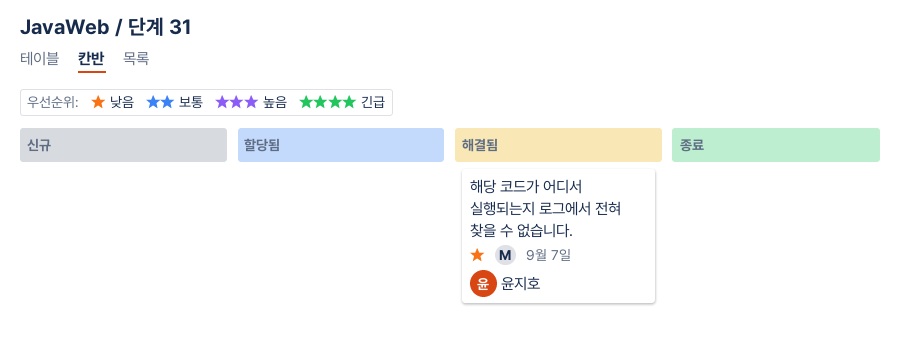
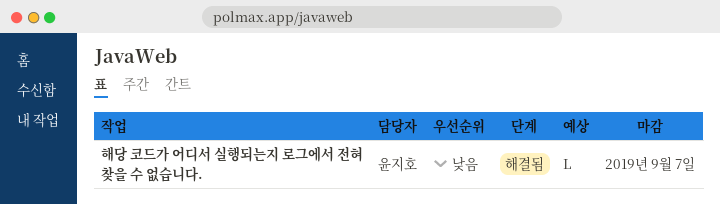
해당 코드가 어디서 실행되는지 로그에서 전혀 찾을 수 없습니다., estimate: M -> L

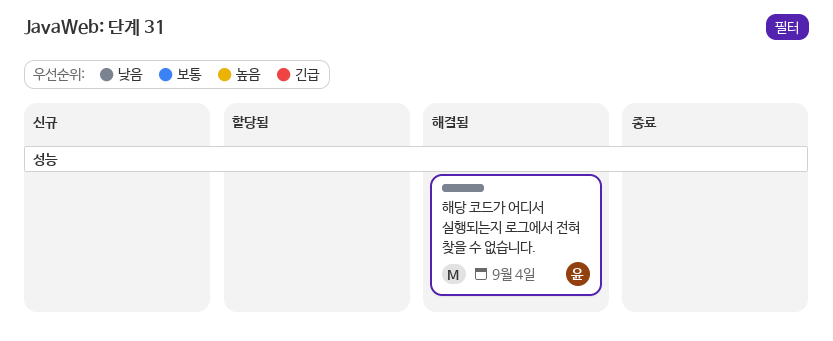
해당 코드가 어디서 실행되는지 로그에서 전혀 찾을 수 없습니다., estimate: L -> M
해당 코드가 어디서 실행되는지 로그에서 전혀 찾을 수 없습니다., due: Sep 7 -> Sep 4

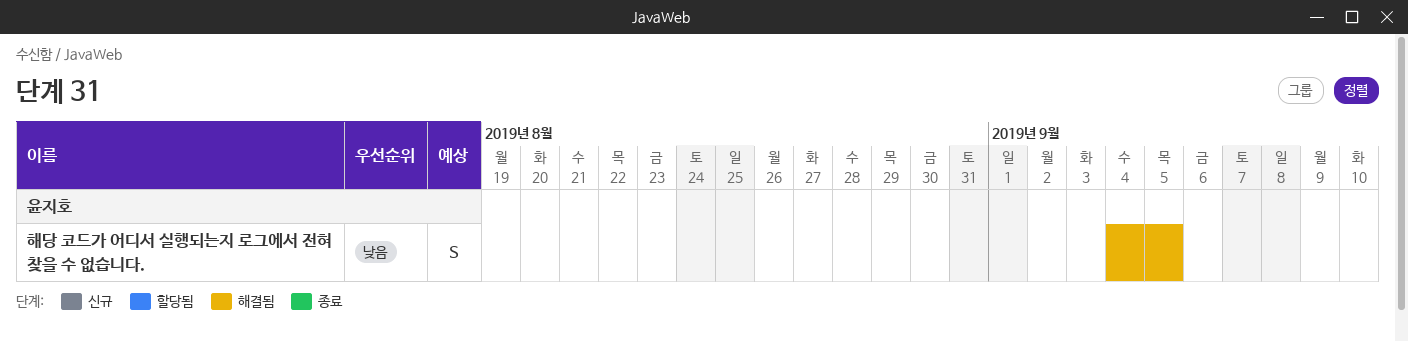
해당 코드가 어디서 실행되는지 로그에서 전혀 찾을 수 없습니다., estimate: M -> S
해당 코드가 어디서 실행되는지 로그에서 전혀 찾을 수 없습니다., due: Sep 4 -> Sep 5

